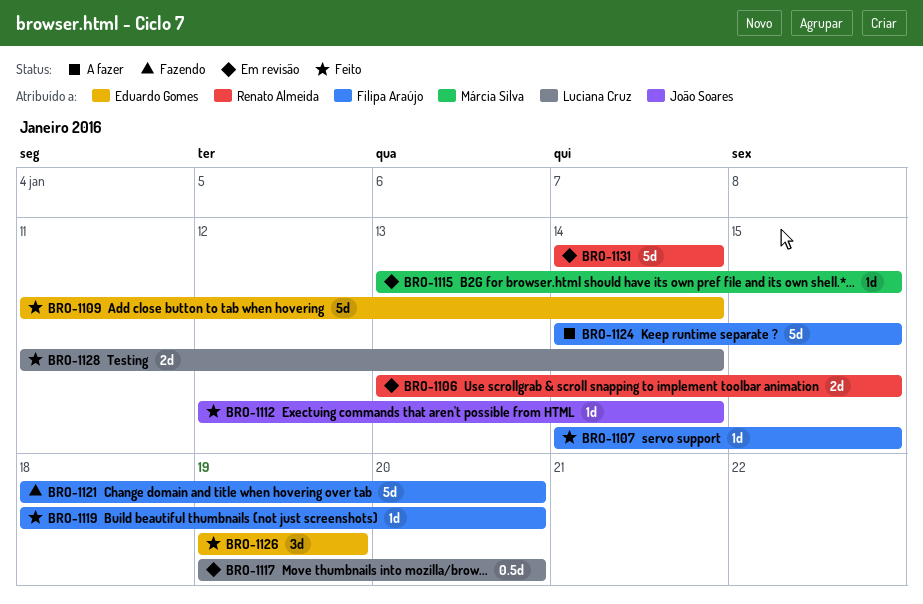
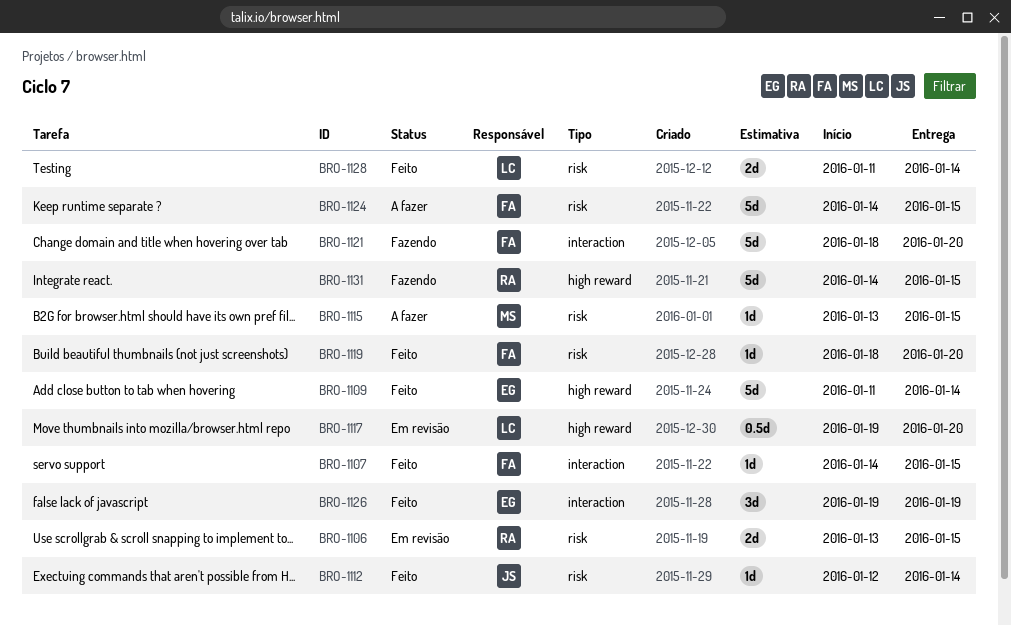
BRO-1115, status: Em revisão -> A fazer
BRO-1131, status: Em revisão -> Fazendo
BRO-1131, due: Jan 14 -> Jan 15

